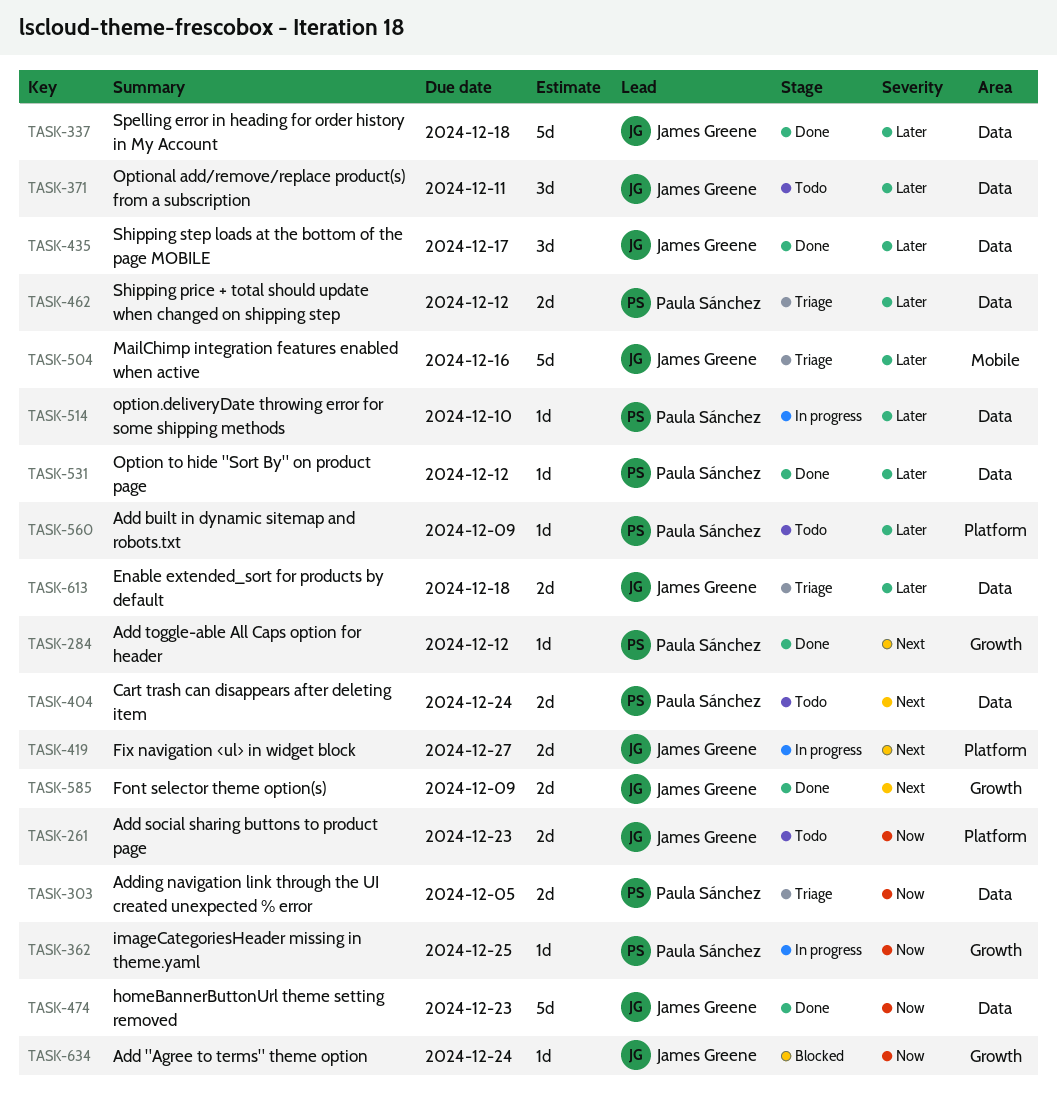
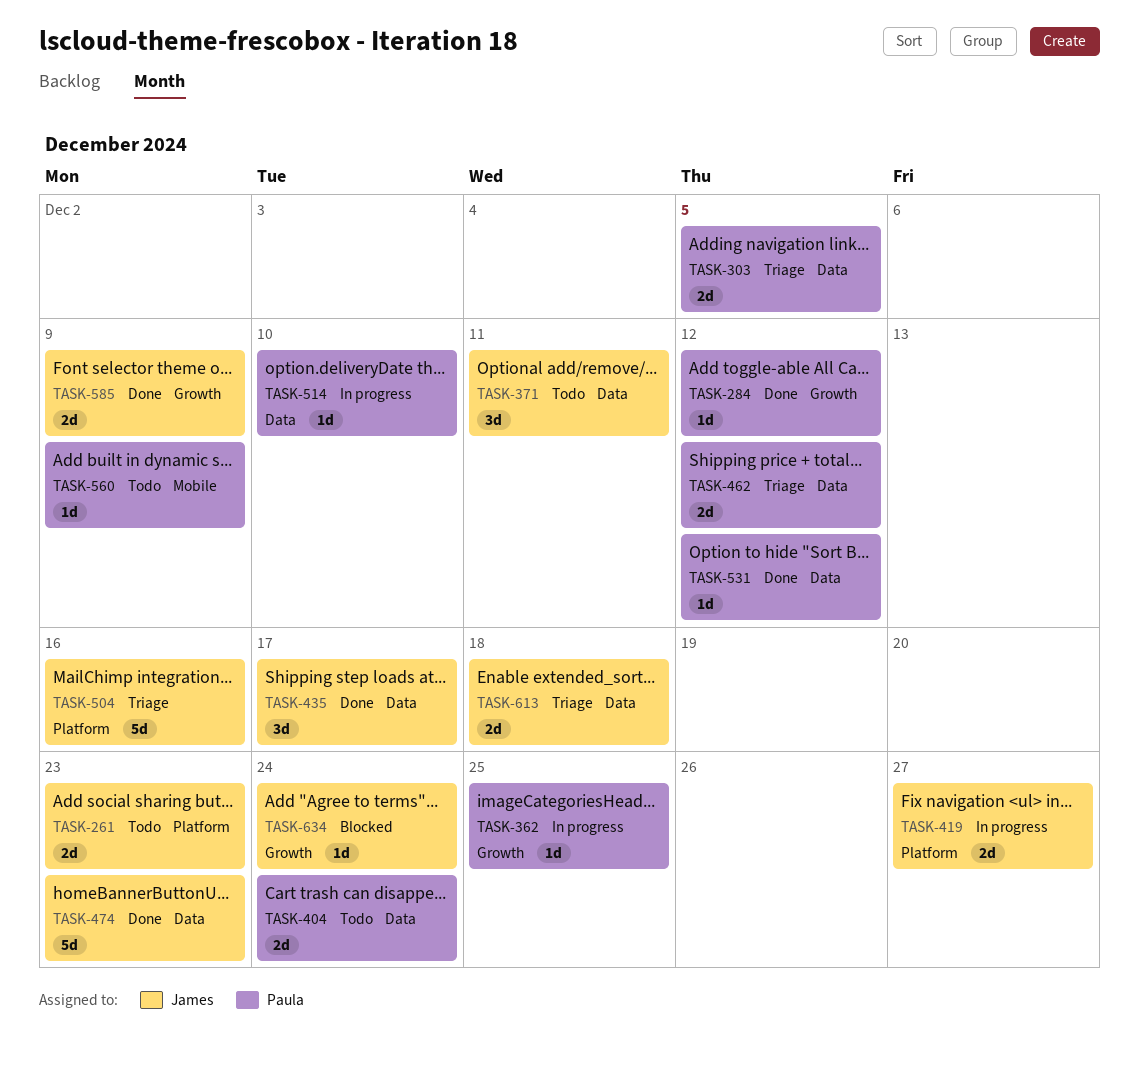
TASK-337: present -> none
TASK-504, label: Mobile -> Platform
TASK-560, label: Platform -> Mobile

